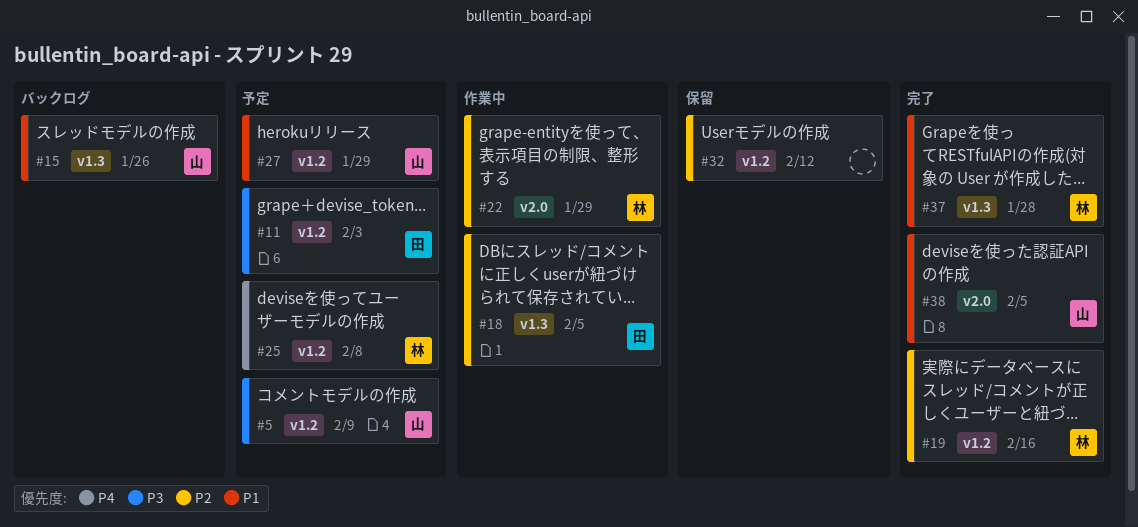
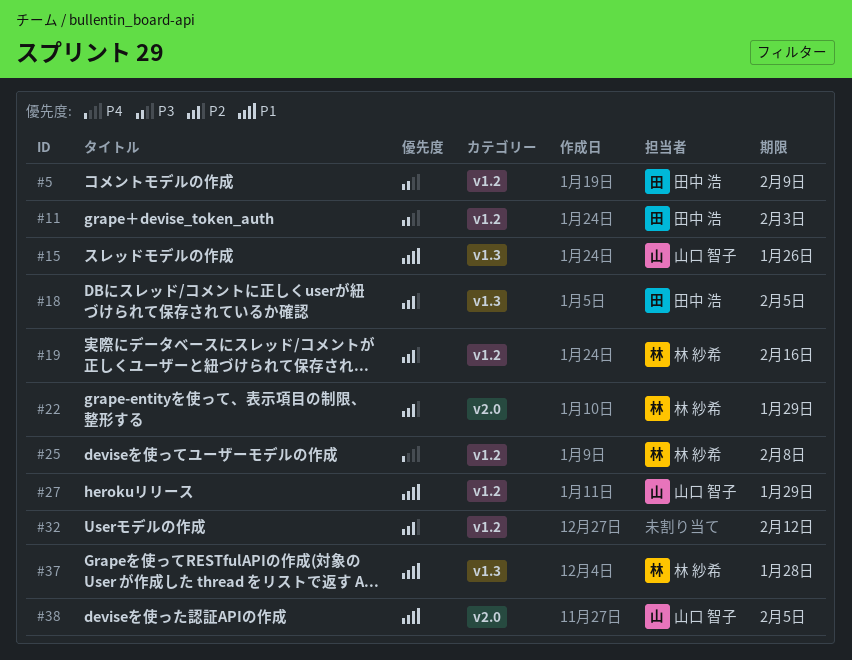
#5, owner: 山口 智子 -> 田中 浩

